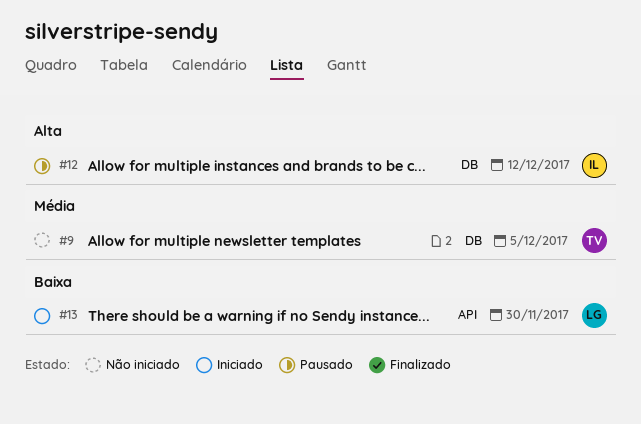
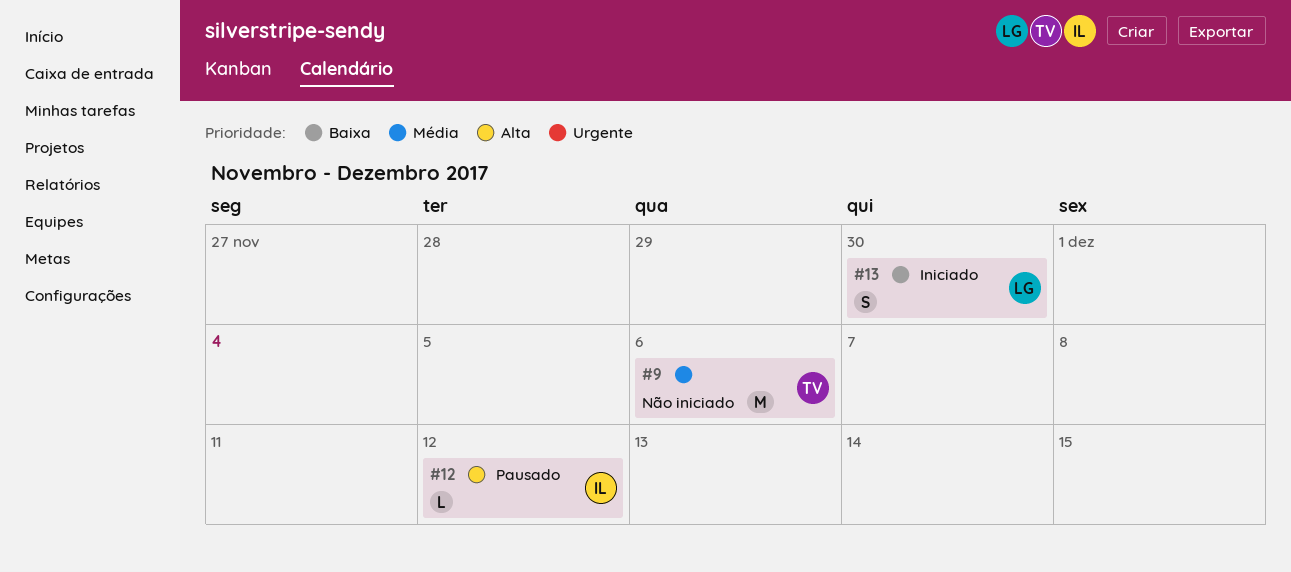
#9, due: Dec 5 -> Dec 6

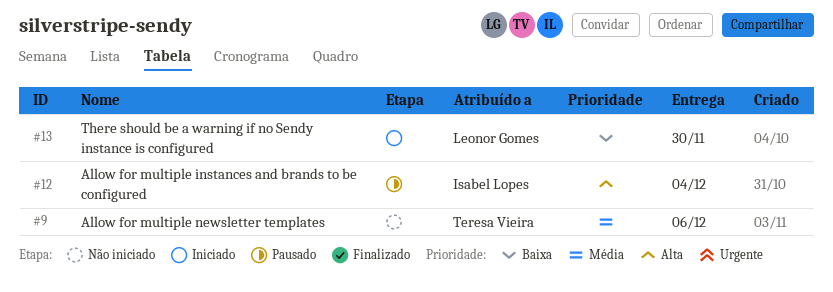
#12, due: Dec 12 -> Dec 4

